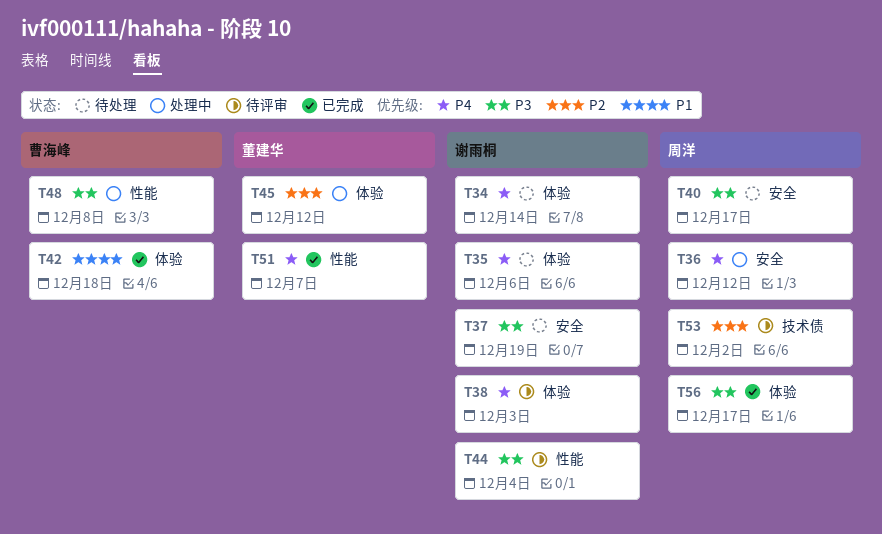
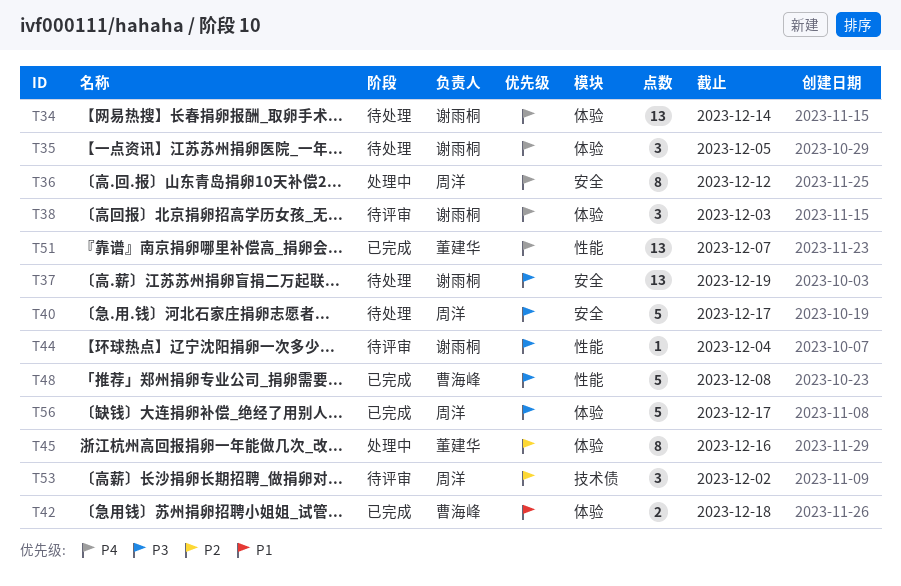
T35, due: Dec 6 -> Dec 5
T45, due: Dec 12 -> Dec 16
T48, status: 处理中 -> 已完成

